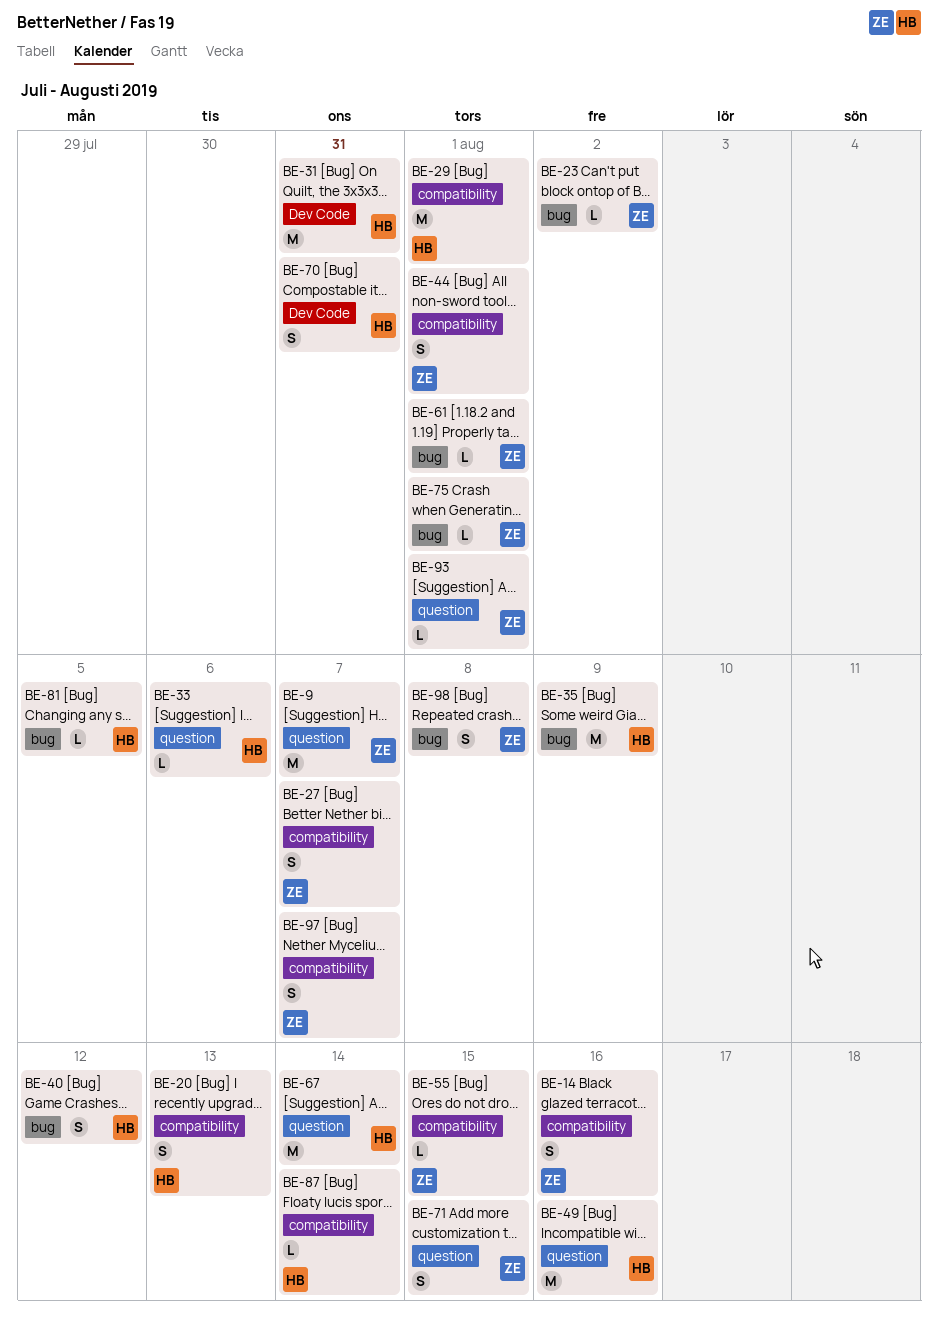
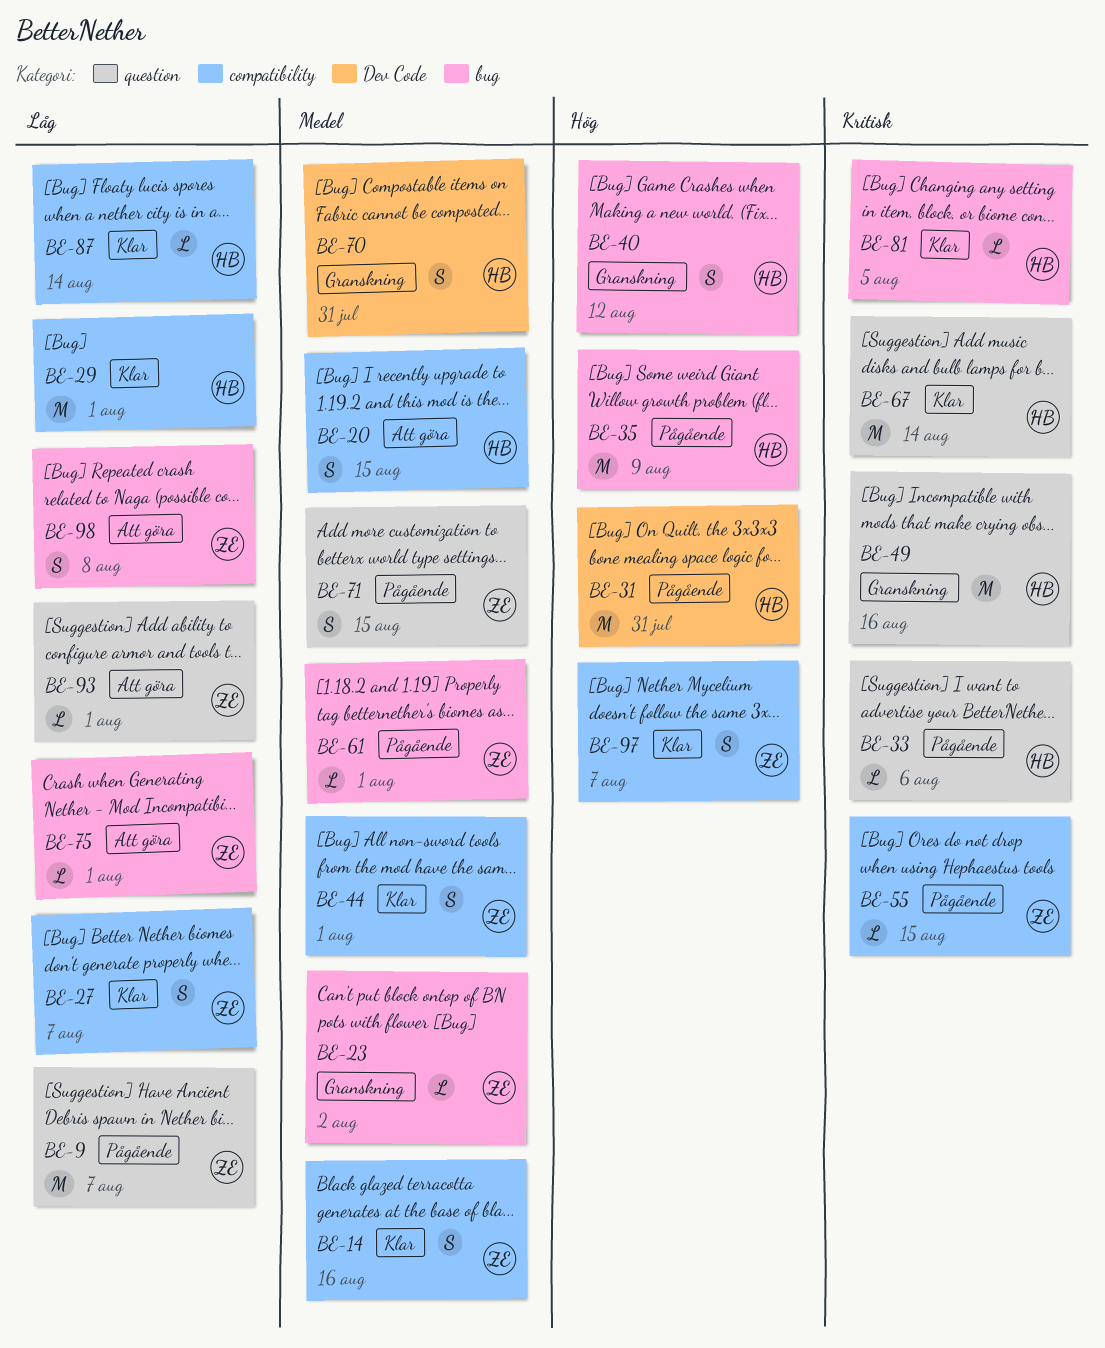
BE-20, due: Aug 13 -> Aug 15

